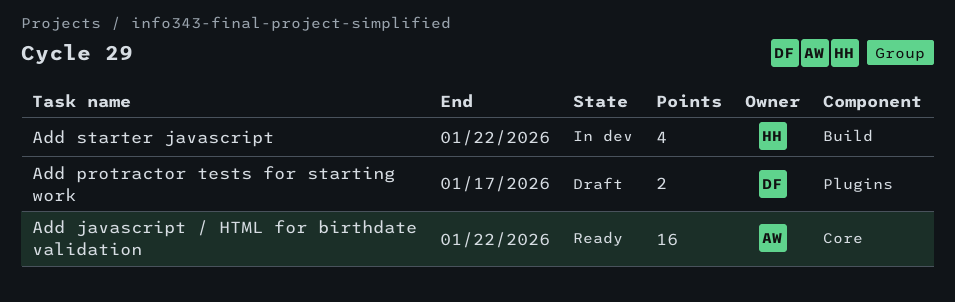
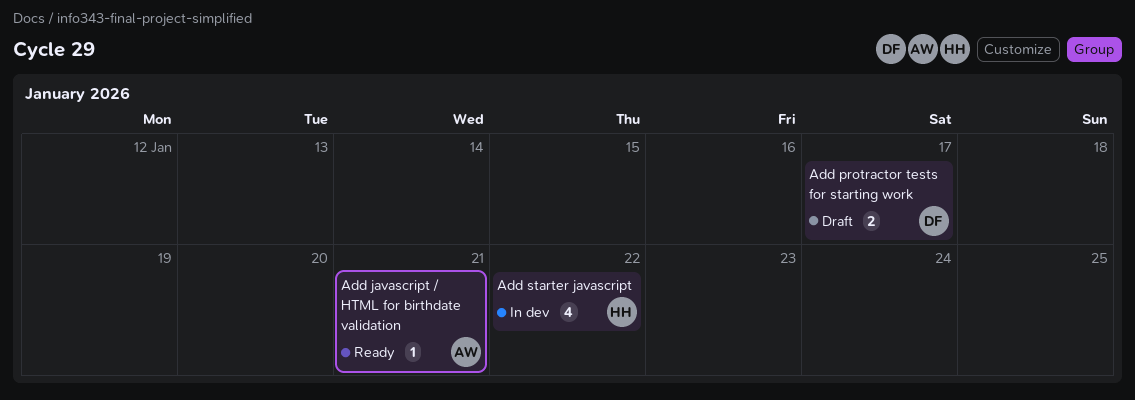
Add javascript / HTML for birthdate validation, estimate: 16 -> 1
Add javascript / HTML for birthdate validation, due: Jan 22 -> Jan 21

